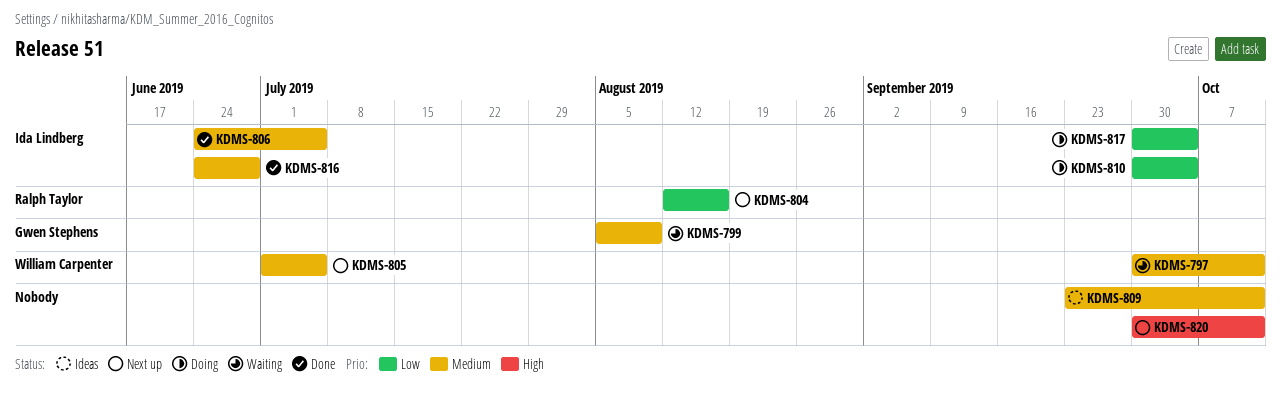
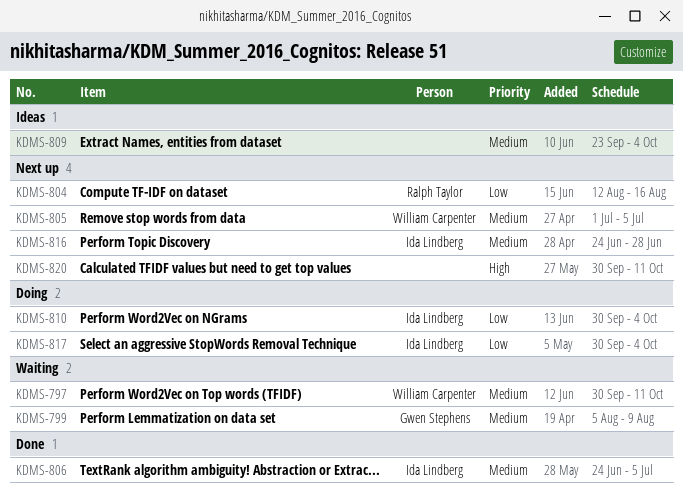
KDMS-809, due: Oct 11 -> Oct 4
KDMS-816, status: Done -> Next up

